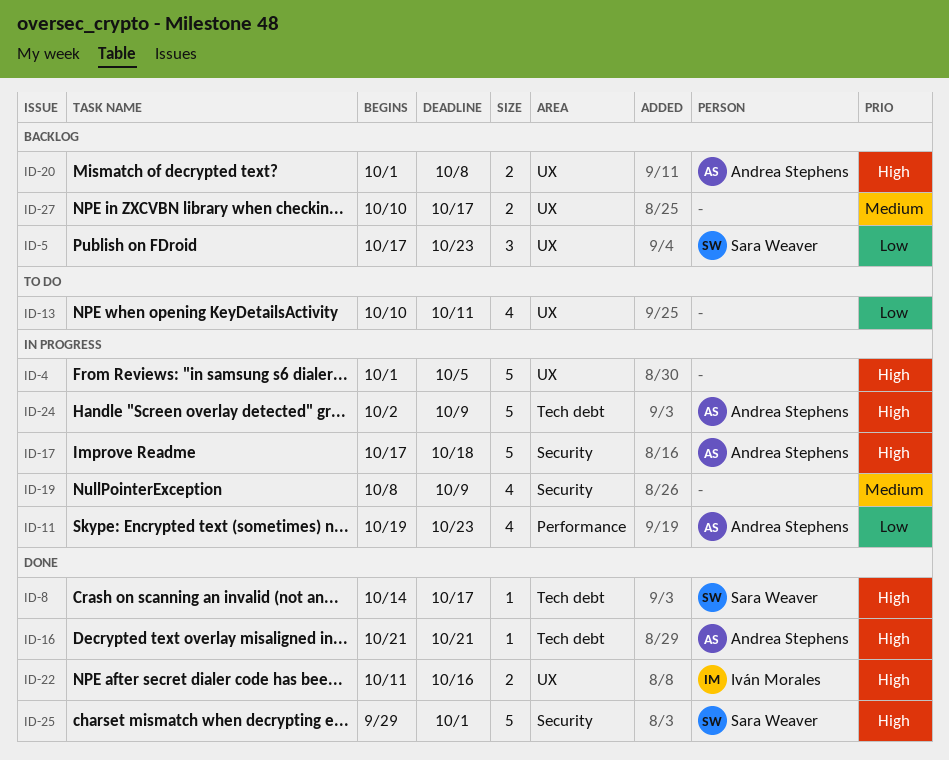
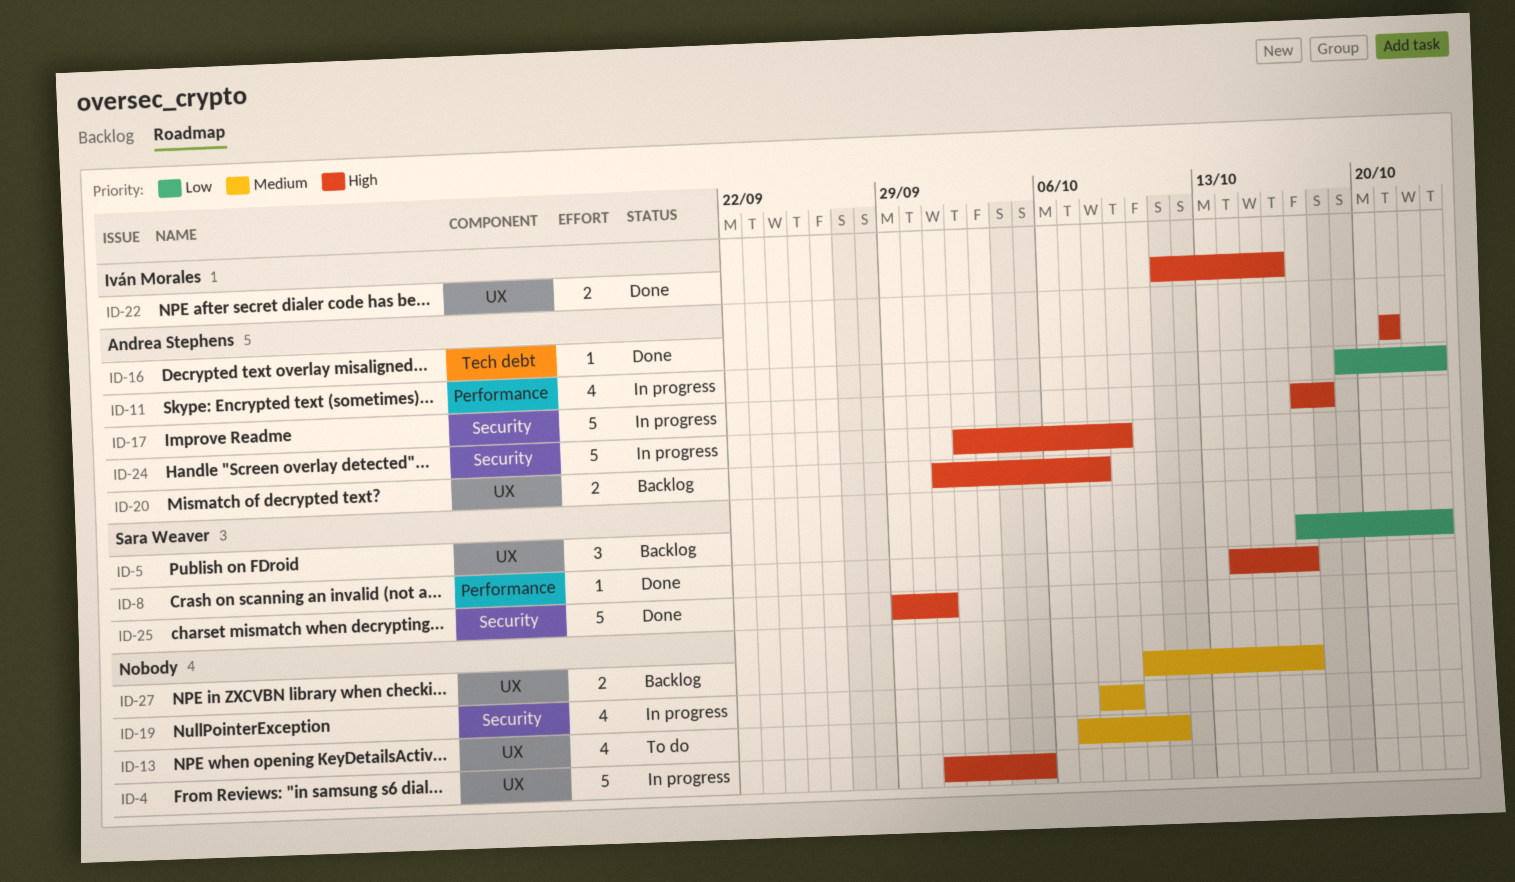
ID-8, label: Tech debt -> Performance
ID-13, priority: Low -> Medium
ID-13, start: Oct 10 -> Oct 7
ID-24, label: Tech debt -> Security

